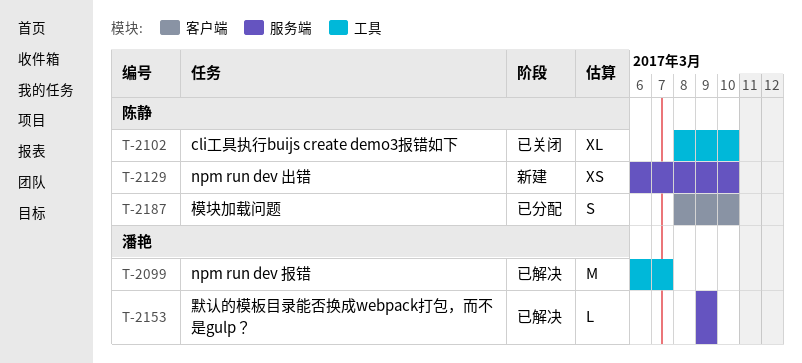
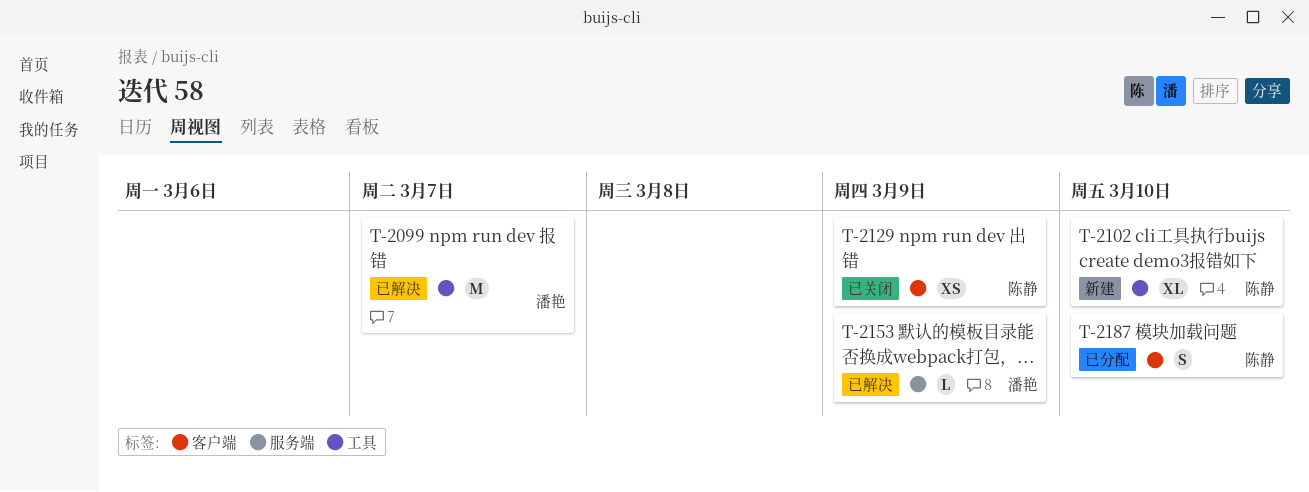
T-2102, status: 已关闭 -> 新建
T-2129, status: 新建 -> 已关闭
T-2129, label: 服务端 -> 客户端
T-2129, due: Mar 10 -> Mar 9

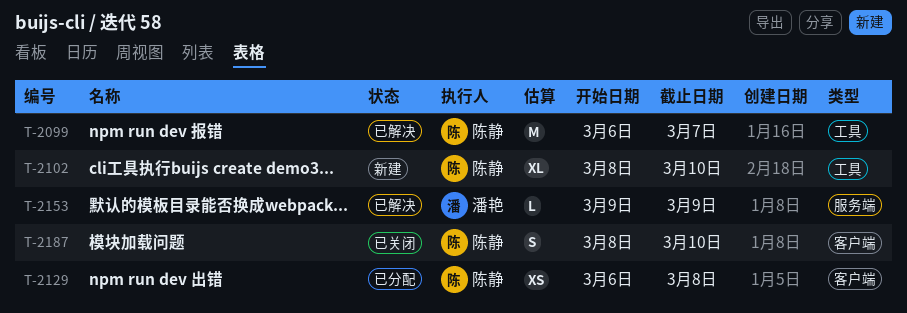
T-2099, owner: 潘艳 -> 陈静
T-2129, status: 已关闭 -> 已分配
T-2129, due: Mar 9 -> Mar 8
T-2187, status: 已分配 -> 已关闭

